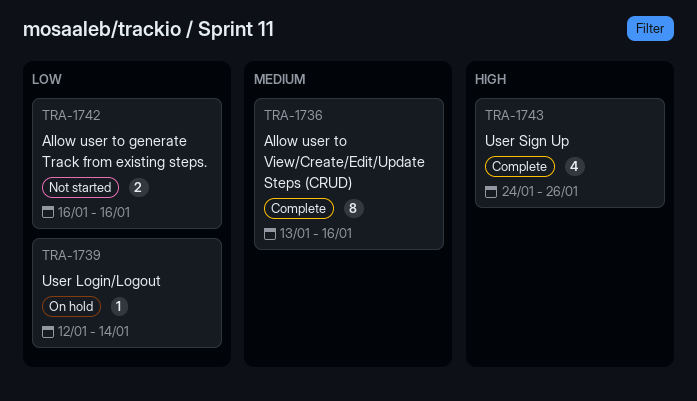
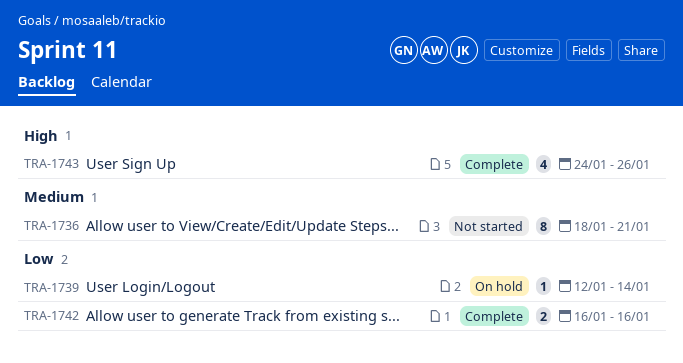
TRA-1736, status: Complete -> Not started
TRA-1736, start: Jan 13 -> Jan 18
TRA-1736, due: Jan 16 -> Jan 21
TRA-1742, status: Not started -> Complete

